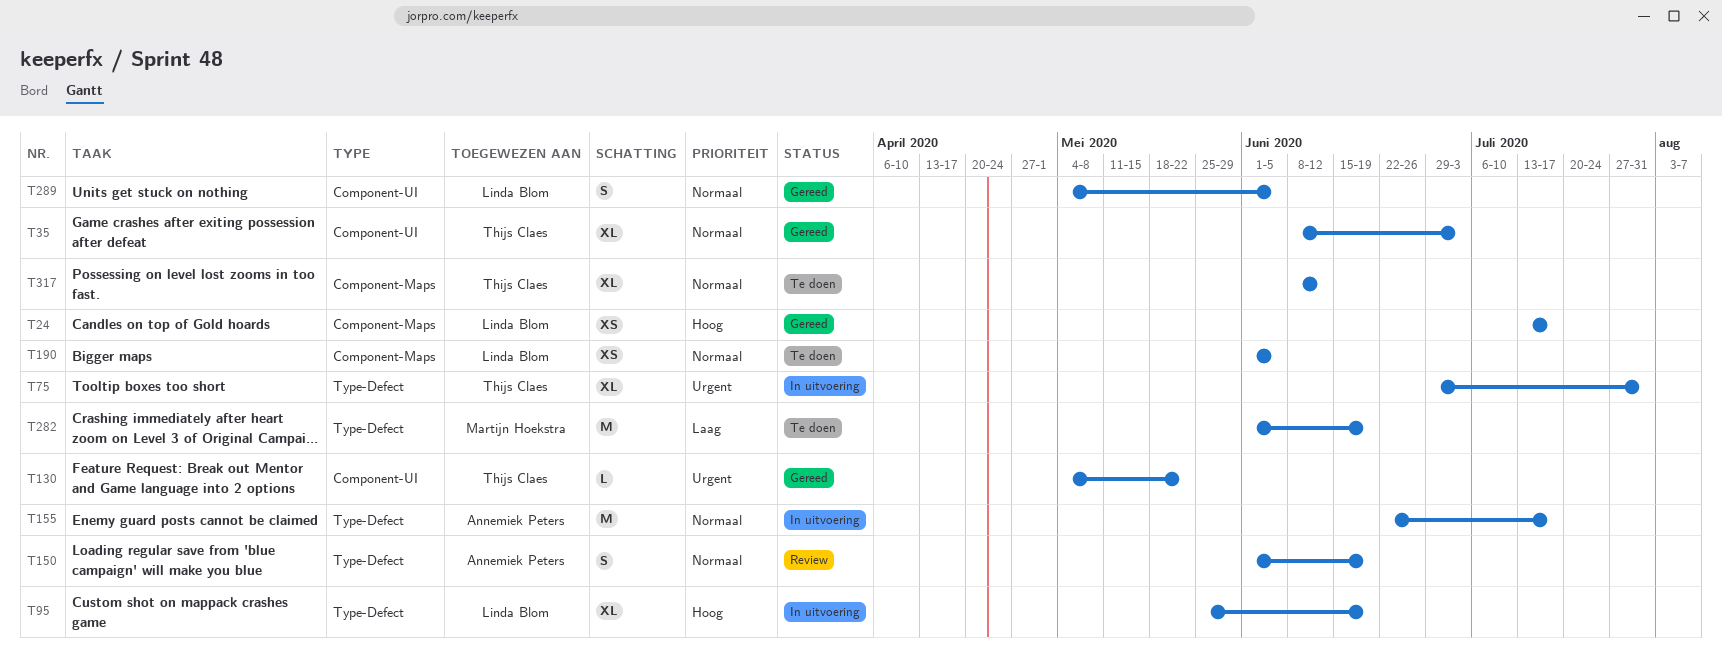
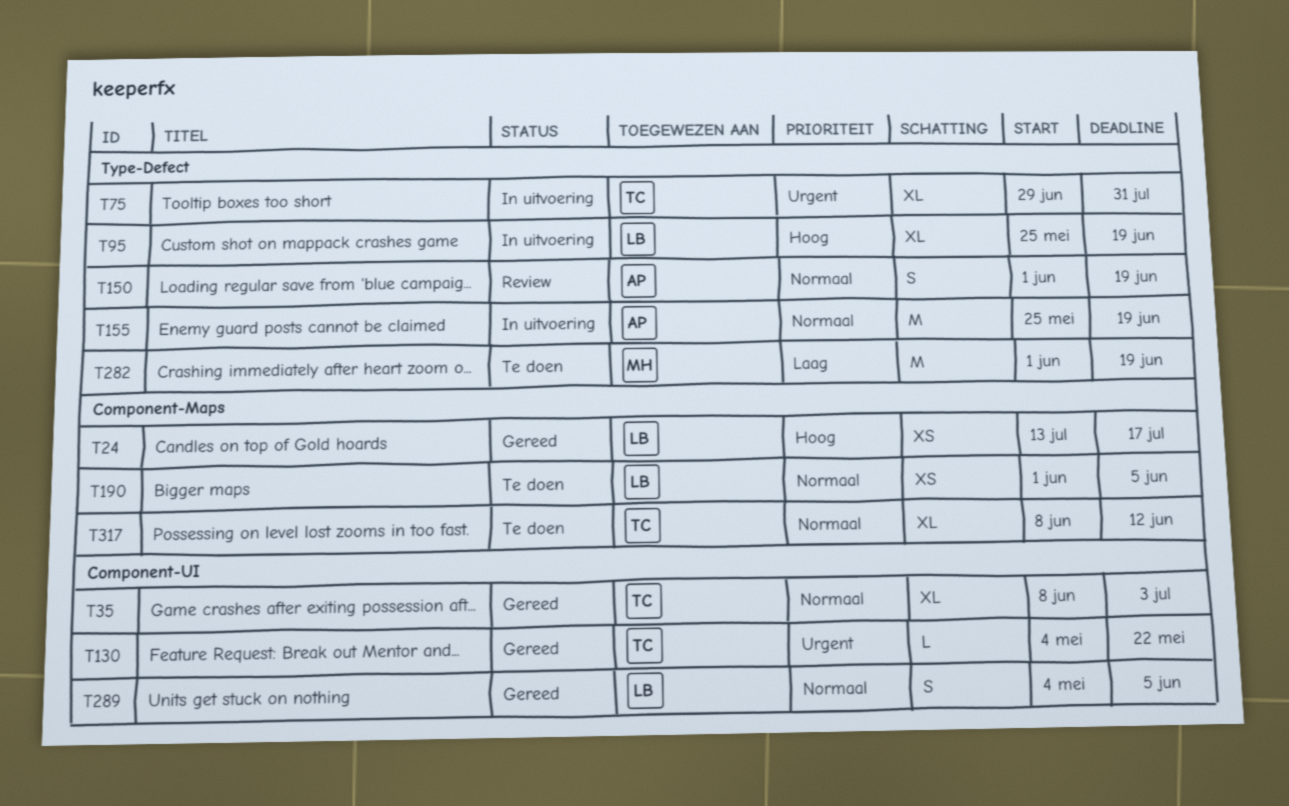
T155, start: Jun 22 -> May 25
T155, due: Jul 17 -> Jun 19

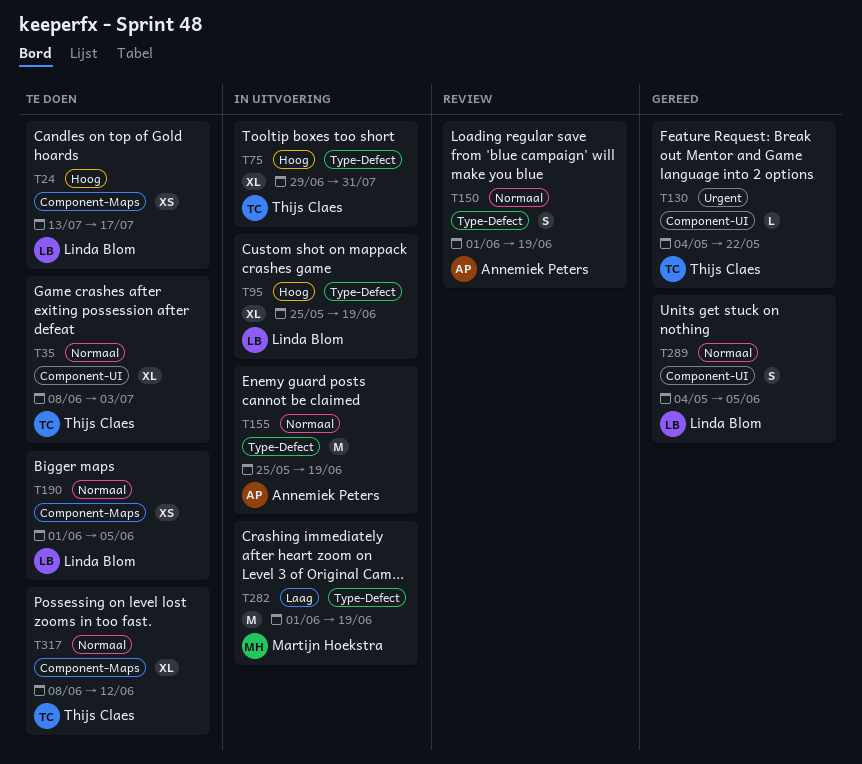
T24, status: Gereed -> Te doen
T35, status: Gereed -> Te doen
T75, priority: Urgent -> Hoog
T282, status: Te doen -> In uitvoering

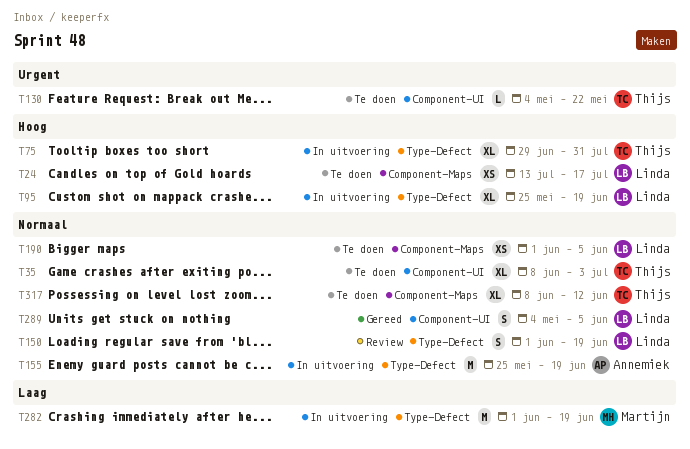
T130, status: Gereed -> Te doen
T150, owner: Annemiek Peters -> Linda Blom

